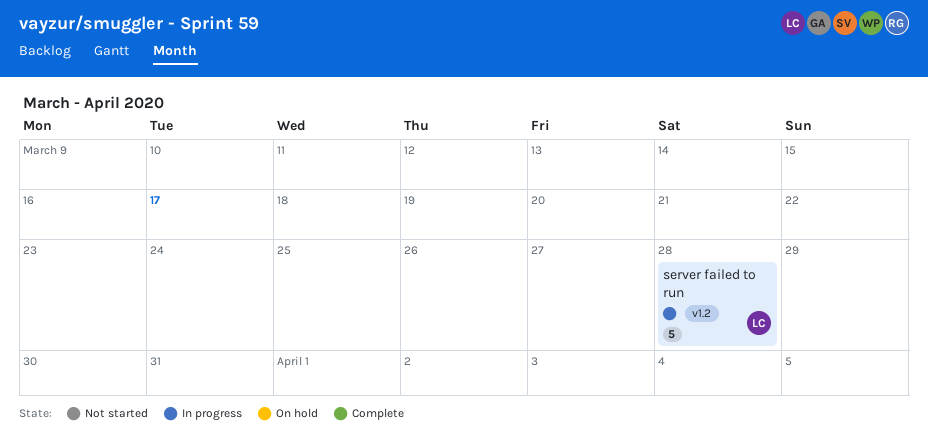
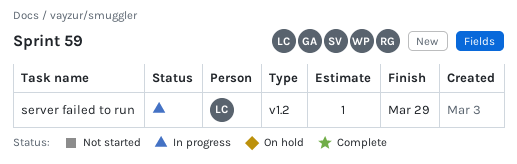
server failed to run, estimate: 5 -> 1
server failed to run, due: Mar 28 -> Mar 29

